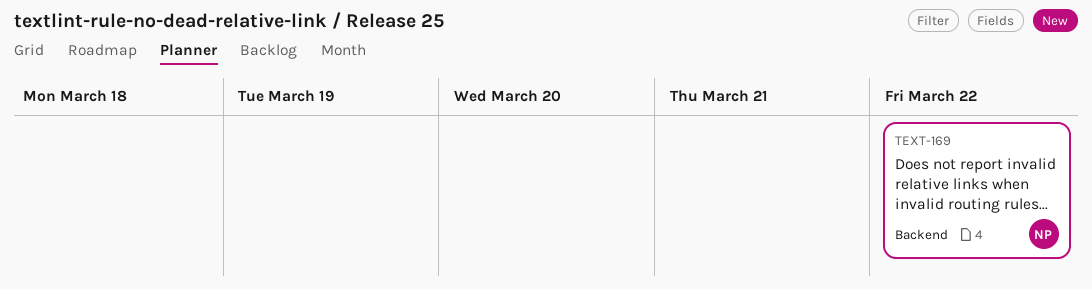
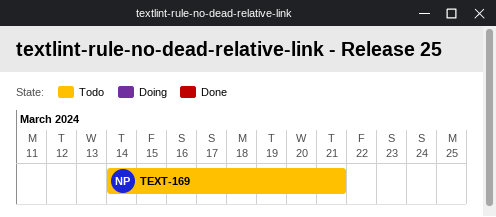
TEXT-169, due: Mar 22 -> Mar 21

